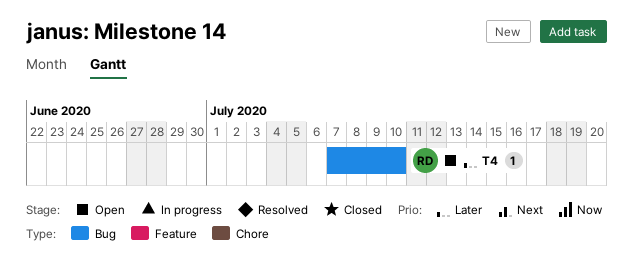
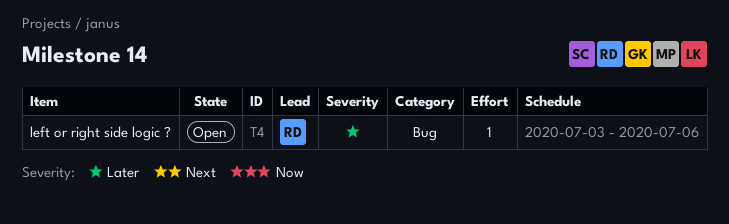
T4, start: Jul 7 -> Jul 3
T4, due: Jul 10 -> Jul 6

